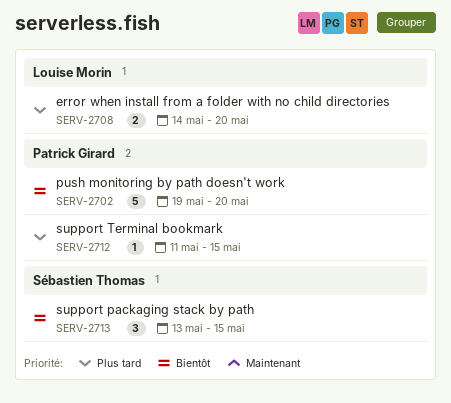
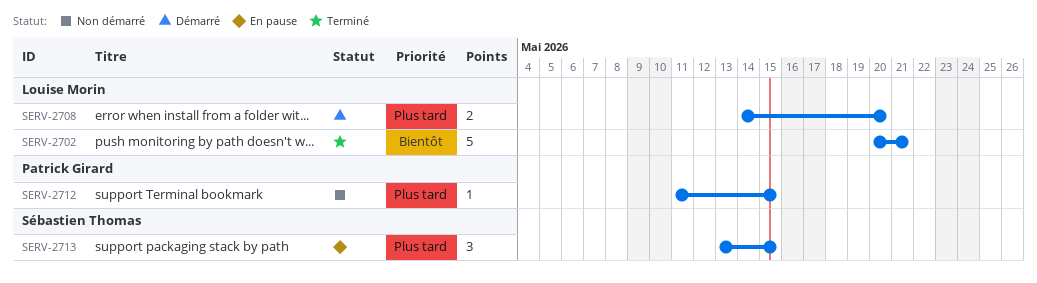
SERV-2702, owner: Patrick Girard -> Louise Morin
SERV-2702, start: May 19 -> May 20
SERV-2702, due: May 20 -> May 21
SERV-2713, priority: Bientôt -> Plus tard

